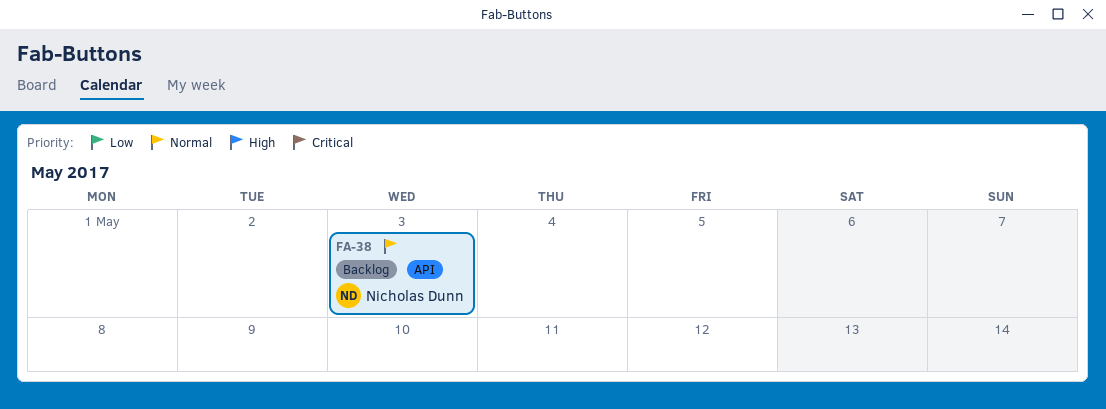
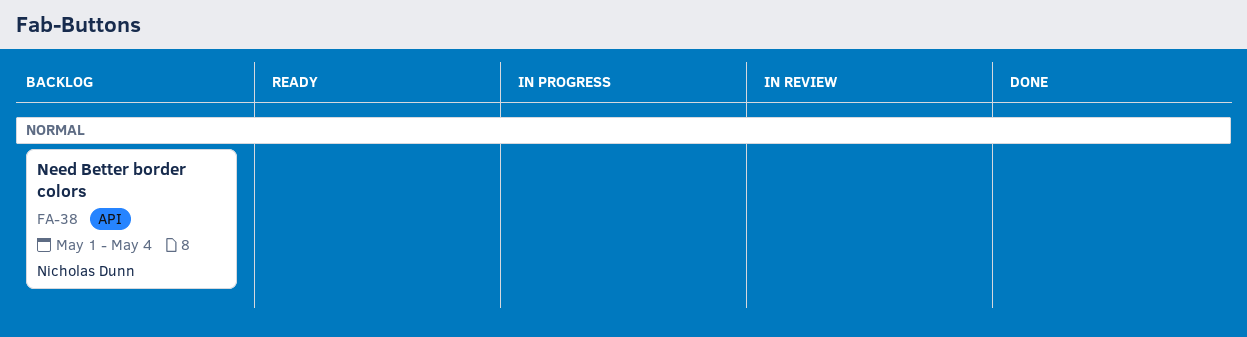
FA-38, due: May 3 -> May 4

